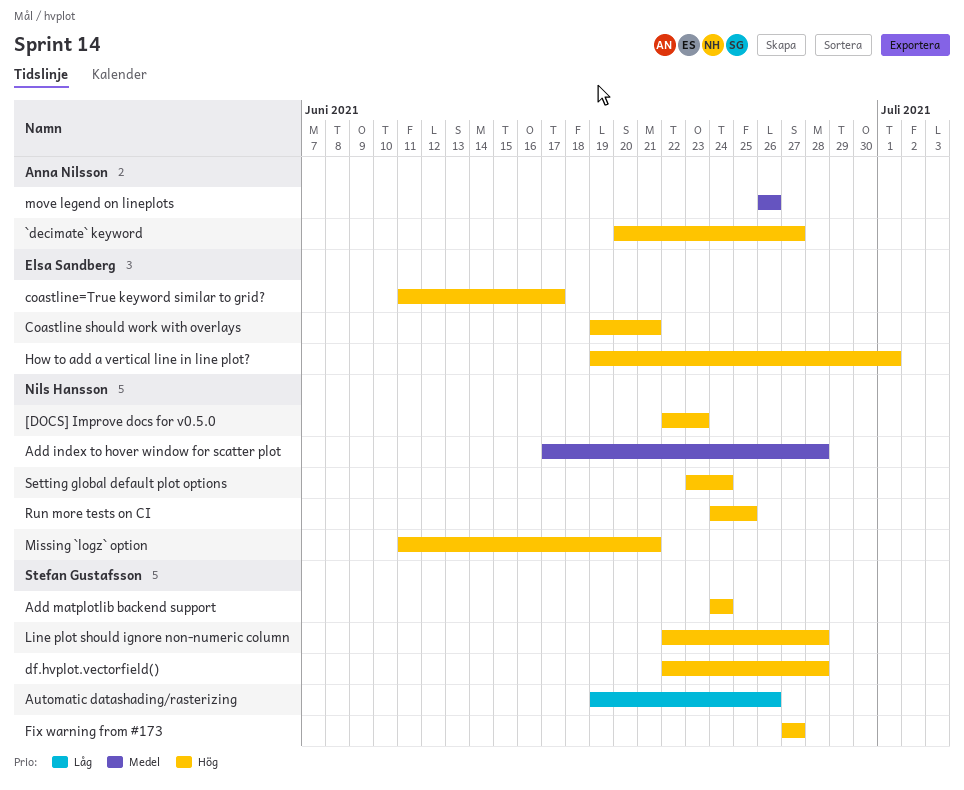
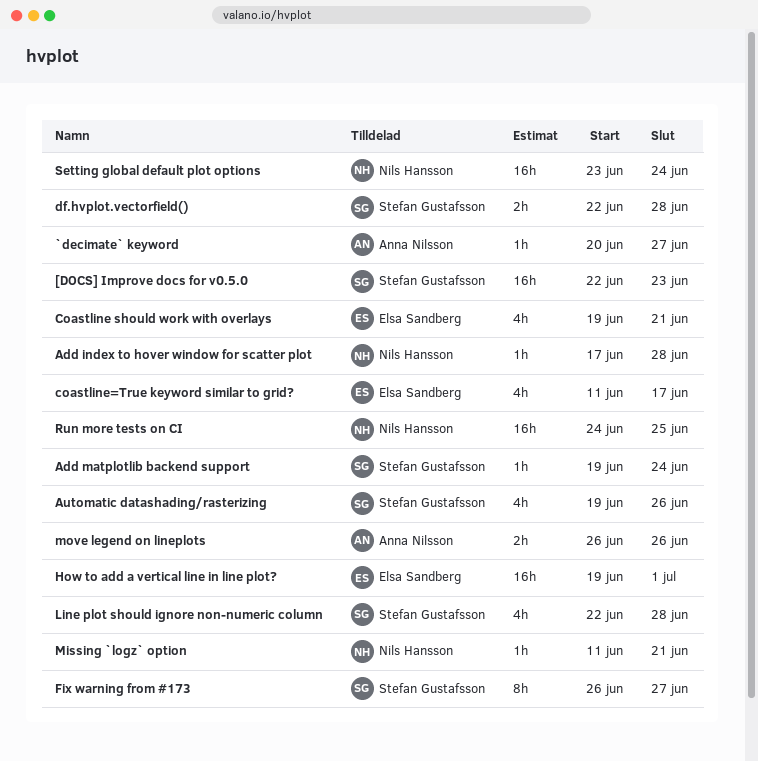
[DOCS] Improve docs for v0.5.0, owner: Nils Hansson -> Stefan Gustafsson
Add matplotlib backend support, start: Jun 24 -> Jun 19
Fix warning from #173, start: Jun 27 -> Jun 26

